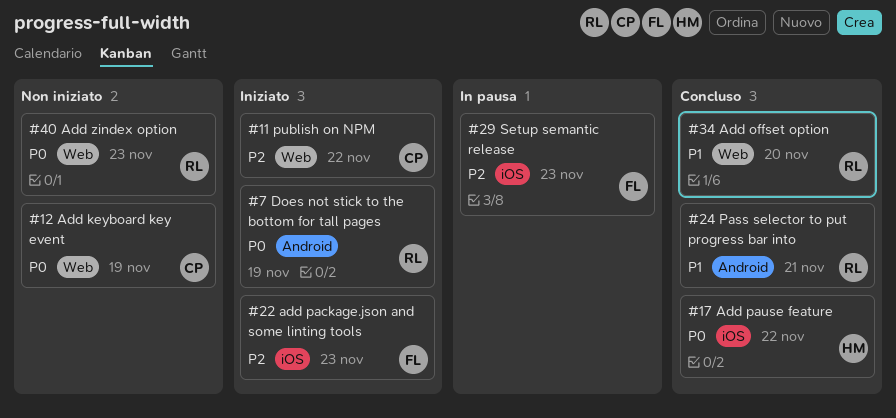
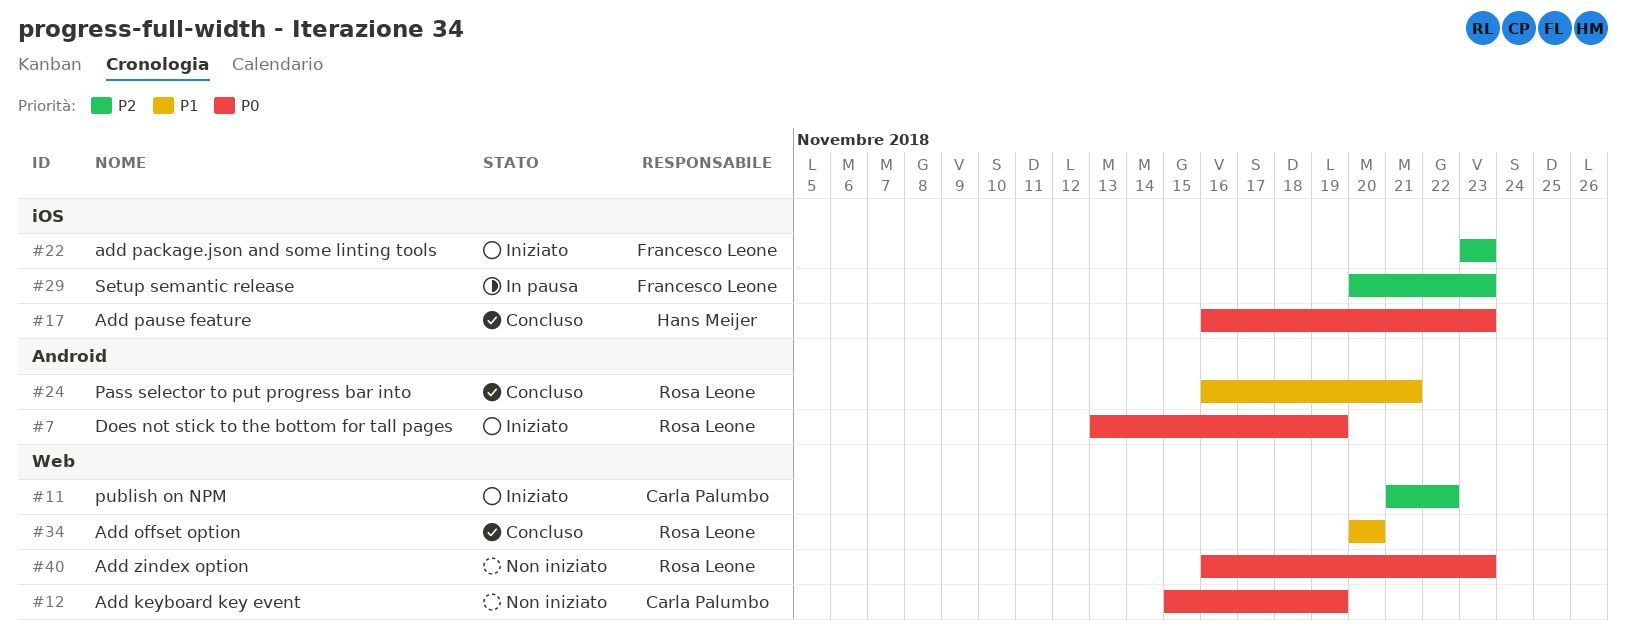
#17, due: Nov 22 -> Nov 23

